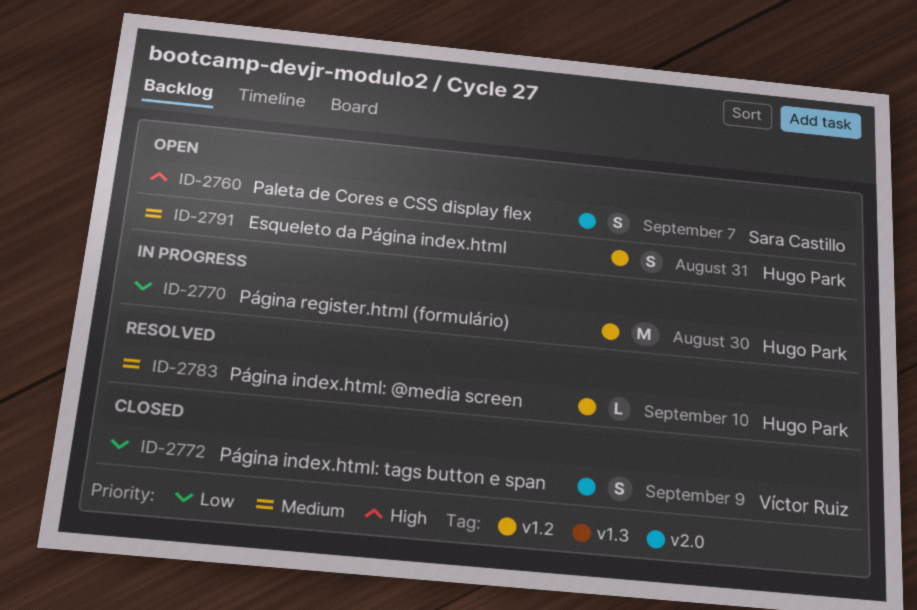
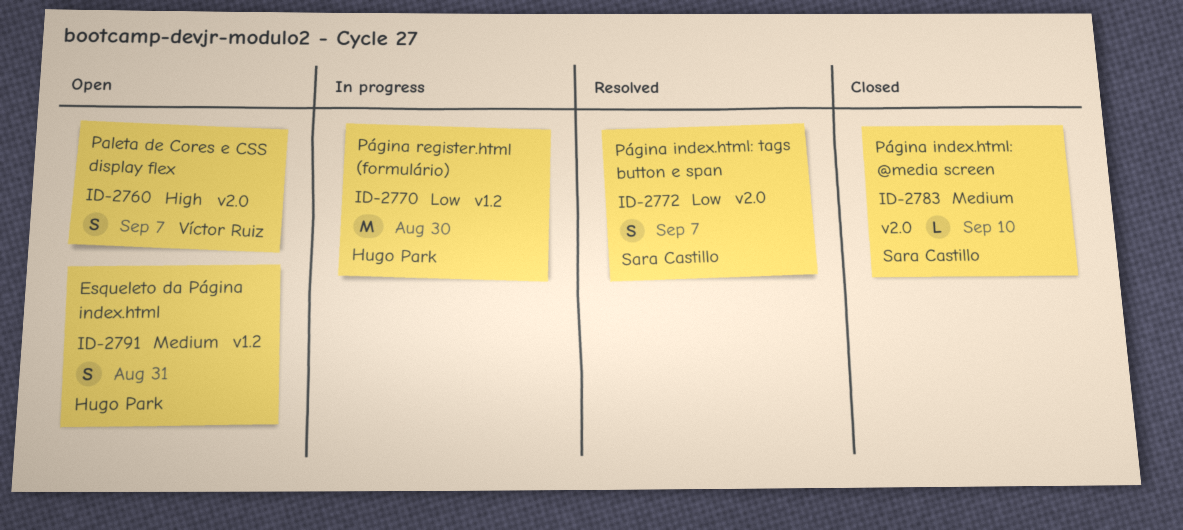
ID-2760, owner: Sara Castillo -> Víctor Ruiz
ID-2772, status: Closed -> Resolved
ID-2772, owner: Víctor Ruiz -> Sara Castillo
ID-2772, due: Sep 9 -> Sep 7
ID-2783, status: Resolved -> Closed
ID-2783, owner: Hugo Park -> Sara Castillo
ID-2783, label: v1.2 -> v2.0

